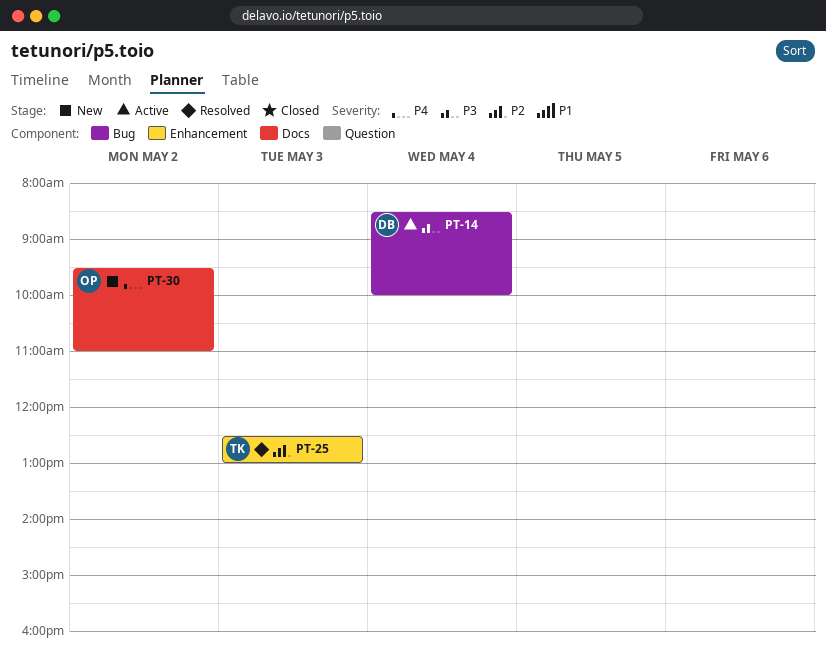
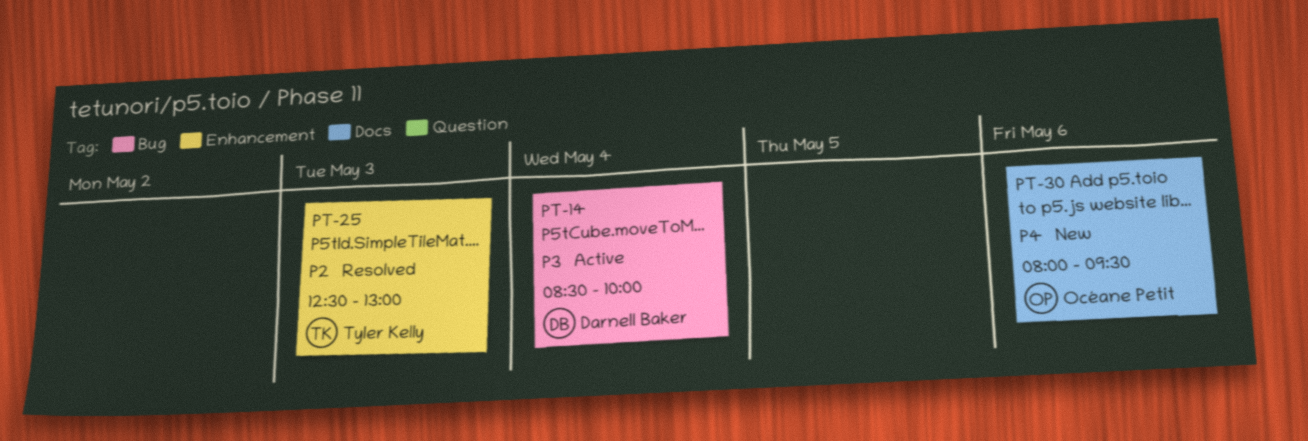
PT-30, day: May 2 -> May 6
PT-30, begins: 09:30 -> 08:00
PT-30, ends: 11:00 -> 09:30

